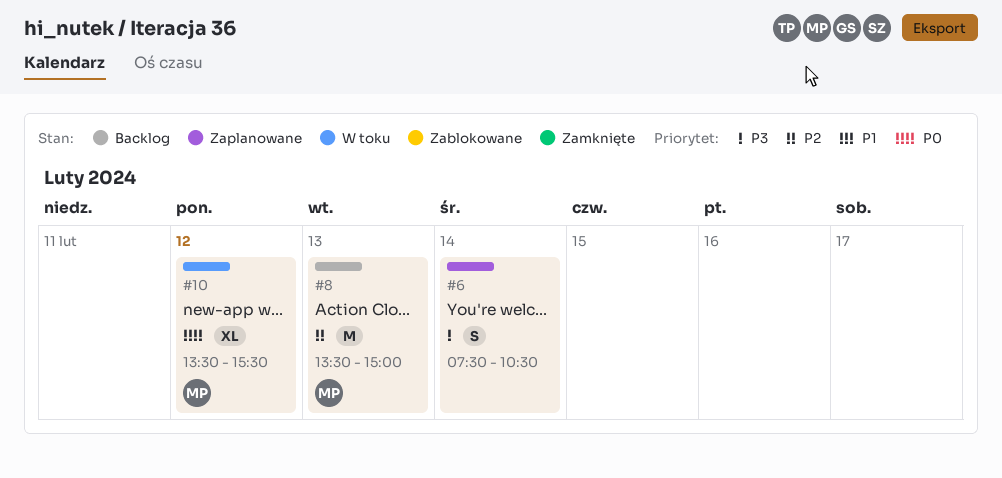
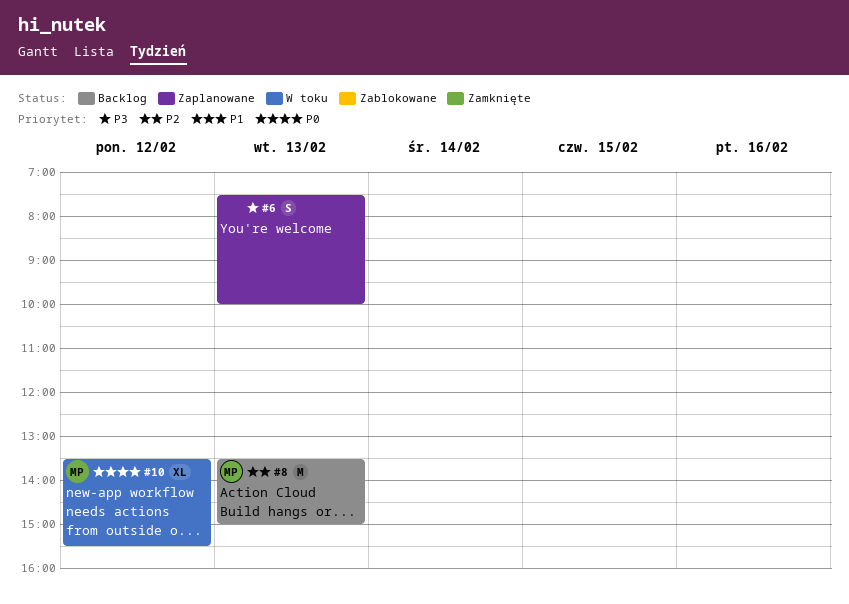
#6, day: Feb 14 -> Feb 13
#6, ends: 10:30 -> 10:00

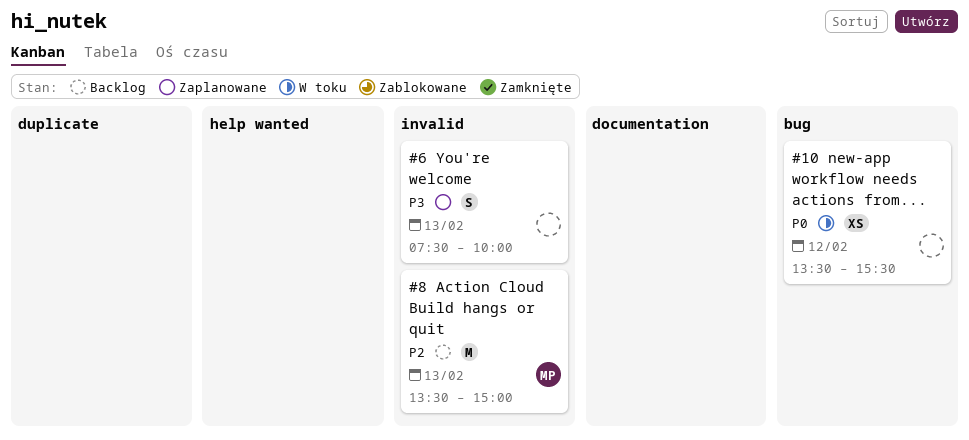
#10, owner: MP -> none
#10, estimate: XL -> XS

